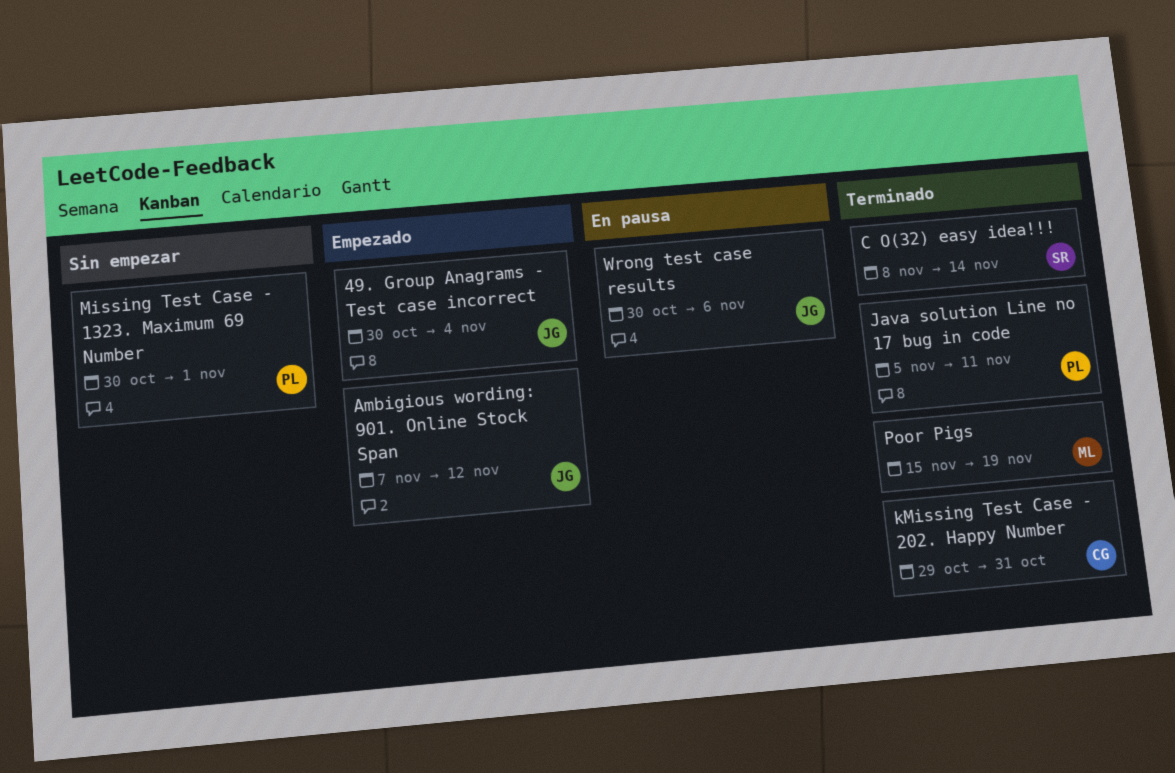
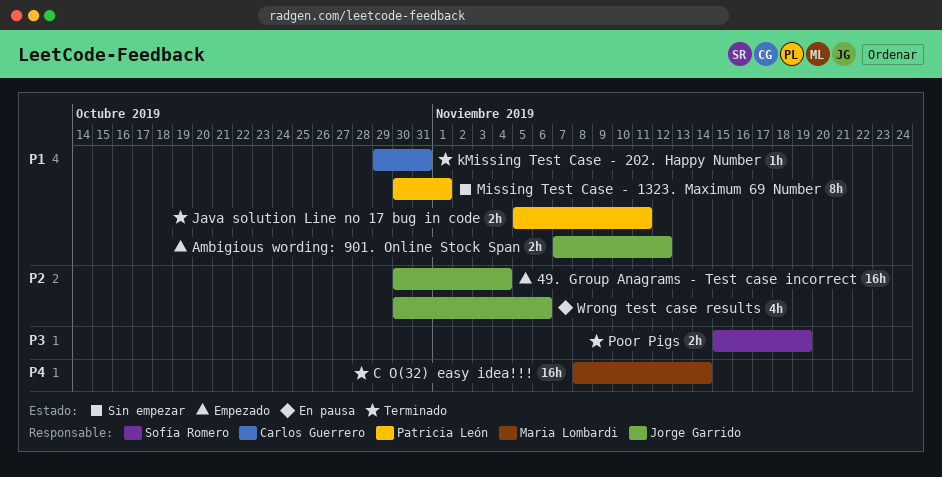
C O(32) easy idea!!!, owner: Sofía Romero -> Maria Lombardi
Poor Pigs, owner: Maria Lombardi -> Sofía Romero

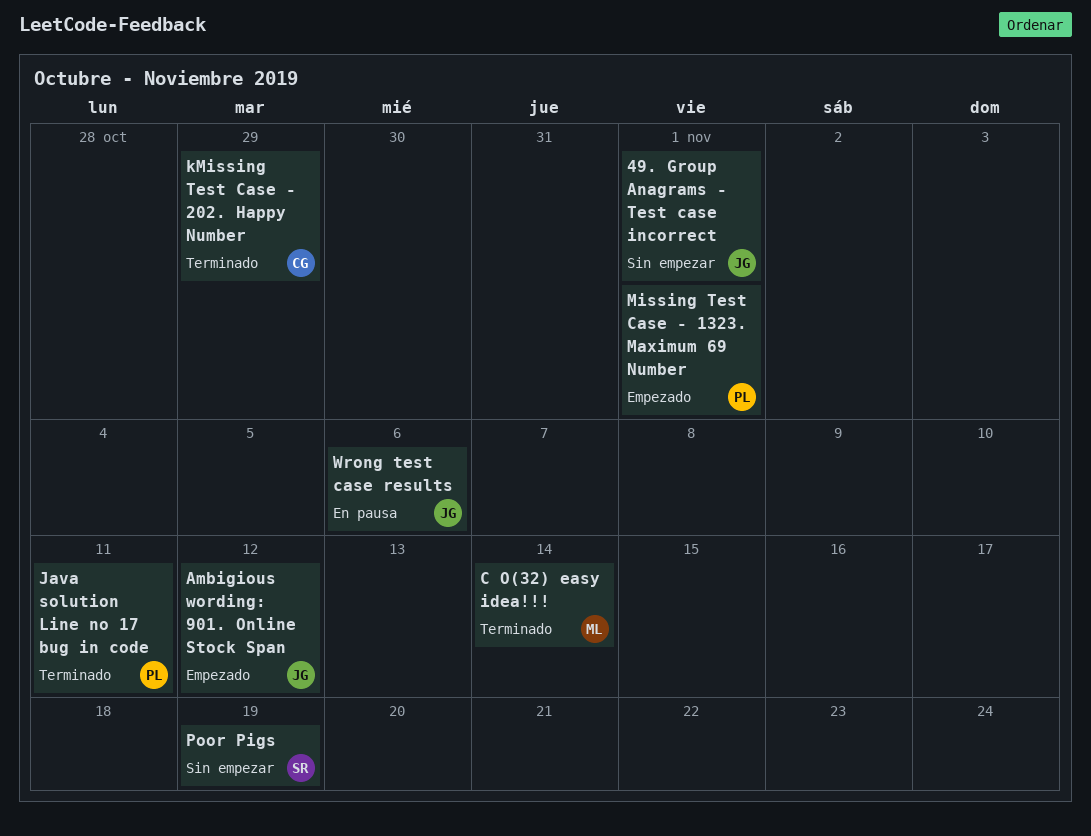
49. Group Anagrams - Test case incorrect, status: Empezado -> Sin empezar
49. Group Anagrams - Test case incorrect, due: Nov 4 -> Nov 1
kMissing Test Case - 202. Happy Number, due: Oct 31 -> Oct 29
Missing Test Case - 1323. Maximum 69 Number, status: Sin empezar -> Empezado
Poor Pigs, status: Terminado -> Sin empezar

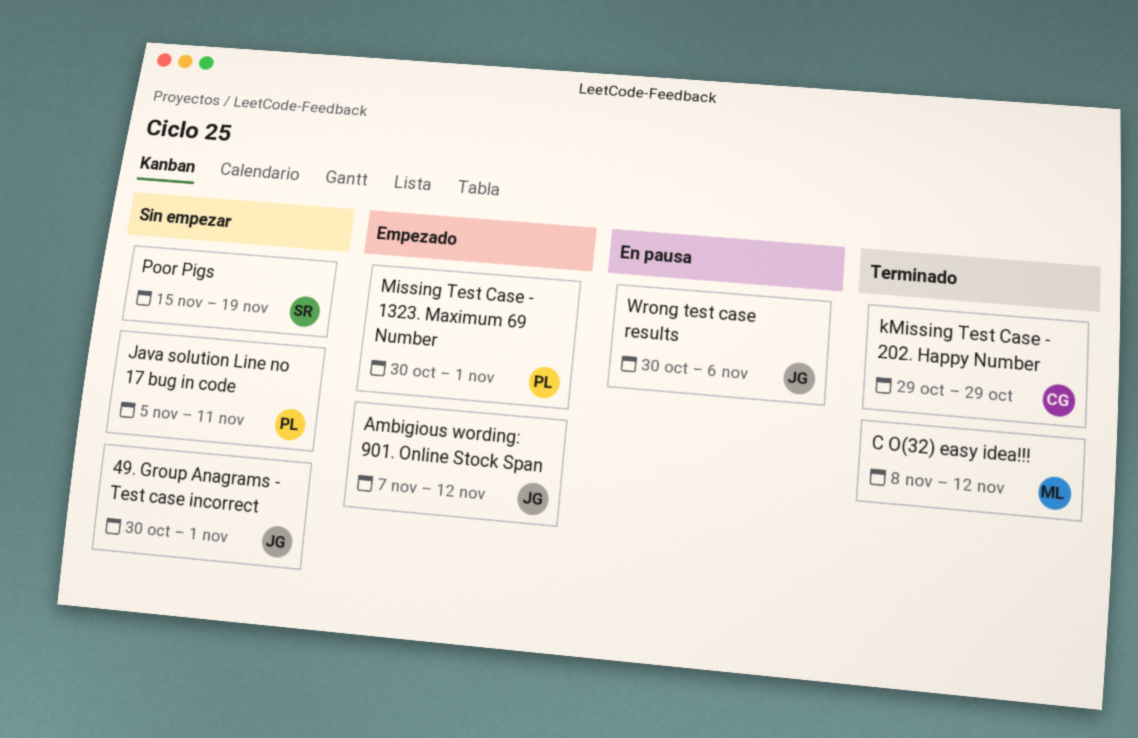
C O(32) easy idea!!!, due: Nov 14 -> Nov 12
Java solution Line no 17 bug in code, status: Terminado -> Sin empezar

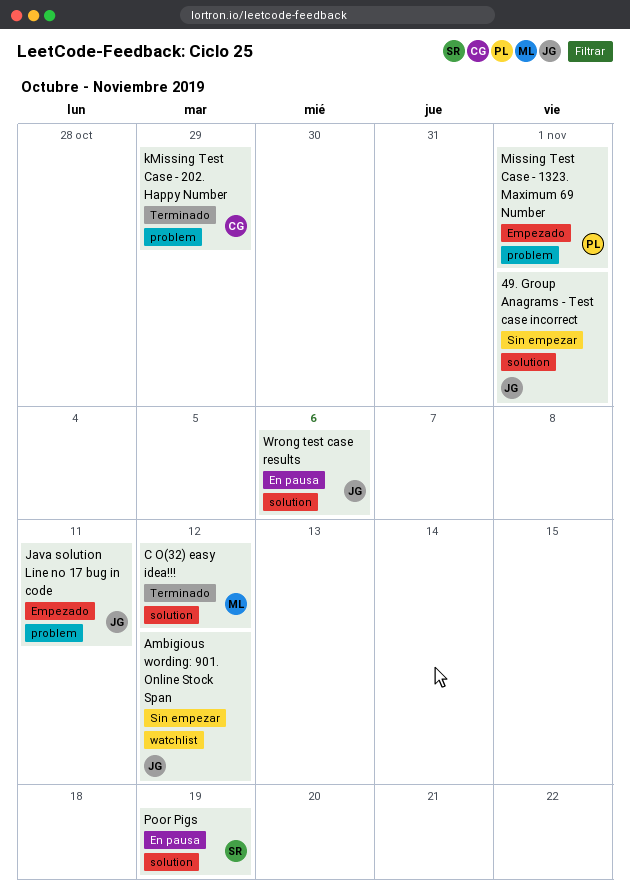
Ambigious wording: 901. Online Stock Span, status: Empezado -> Sin empezar
Java solution Line no 17 bug in code, status: Sin empezar -> Empezado
Java solution Line no 17 bug in code, owner: PL -> JG
Poor Pigs, status: Sin empezar -> En pausa

